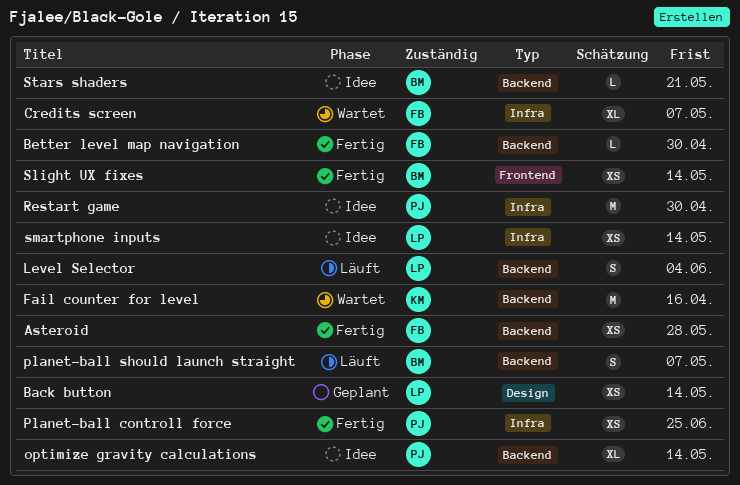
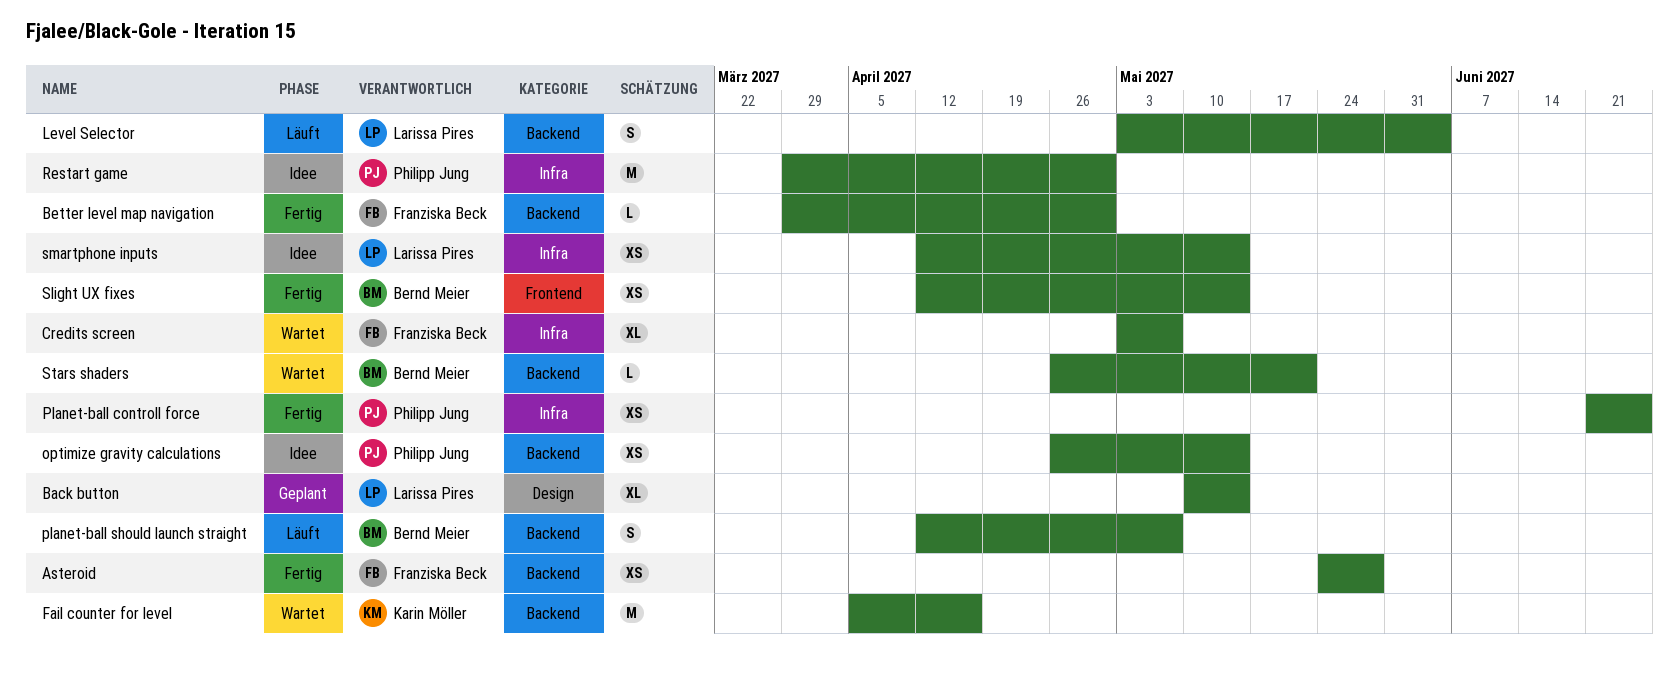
Back button, estimate: XS -> XL
optimize gravity calculations, estimate: XL -> XS
Stars shaders, status: Idee -> Wartet

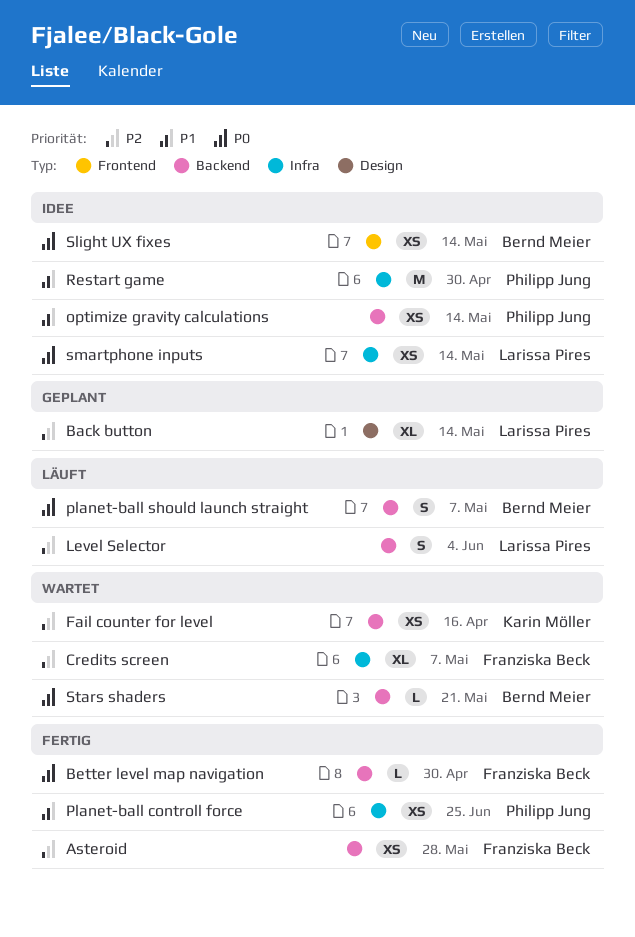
Fail counter for level, estimate: M -> XS
Slight UX fixes, status: Fertig -> Idee

